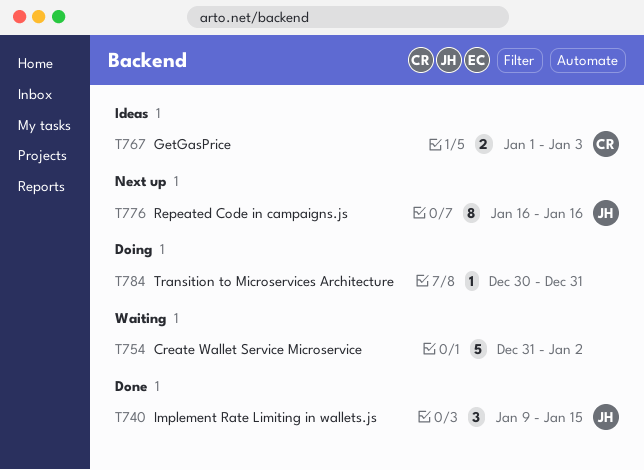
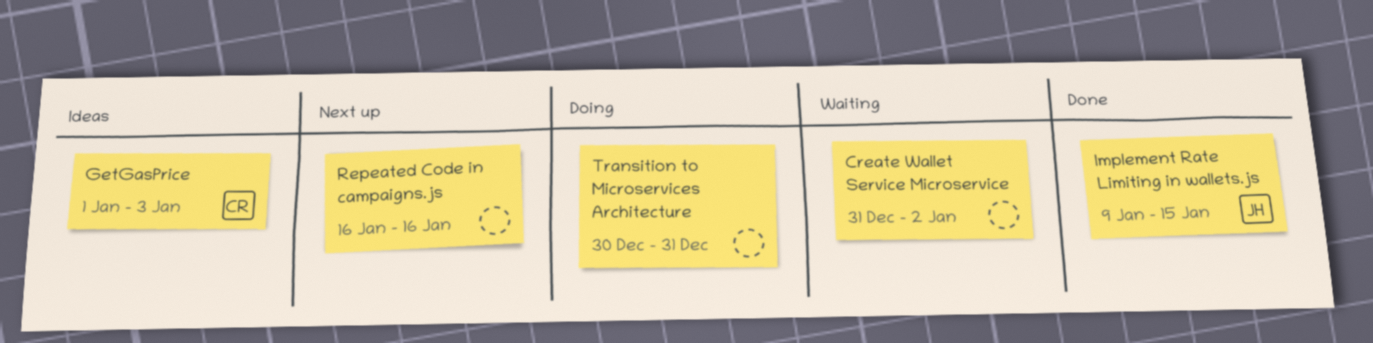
Repeated Code in campaigns.js, owner: JH -> none

